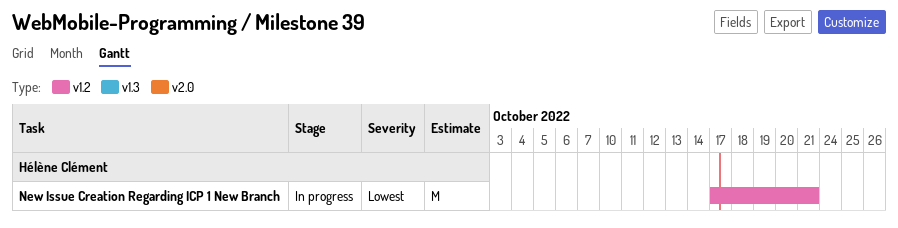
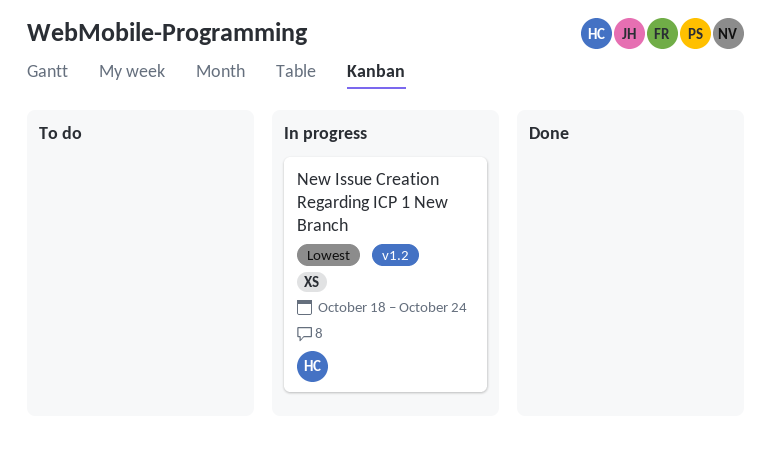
New Issue Creation Regarding ICP 1 New Branch, estimate: M -> XS
New Issue Creation Regarding ICP 1 New Branch, start: Oct 17 -> Oct 18
New Issue Creation Regarding ICP 1 New Branch, due: Oct 21 -> Oct 24

